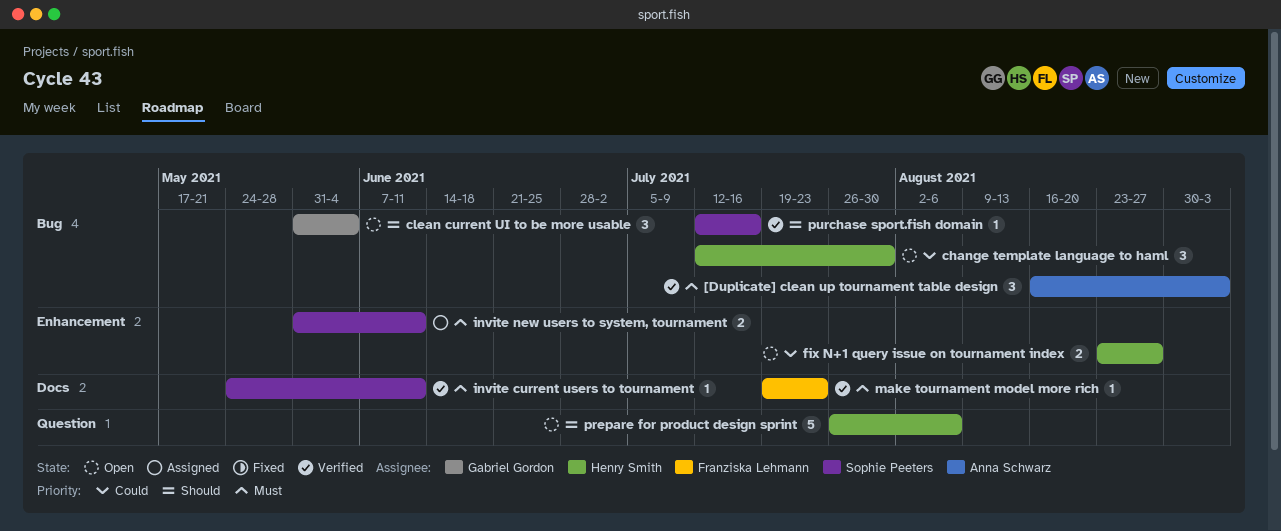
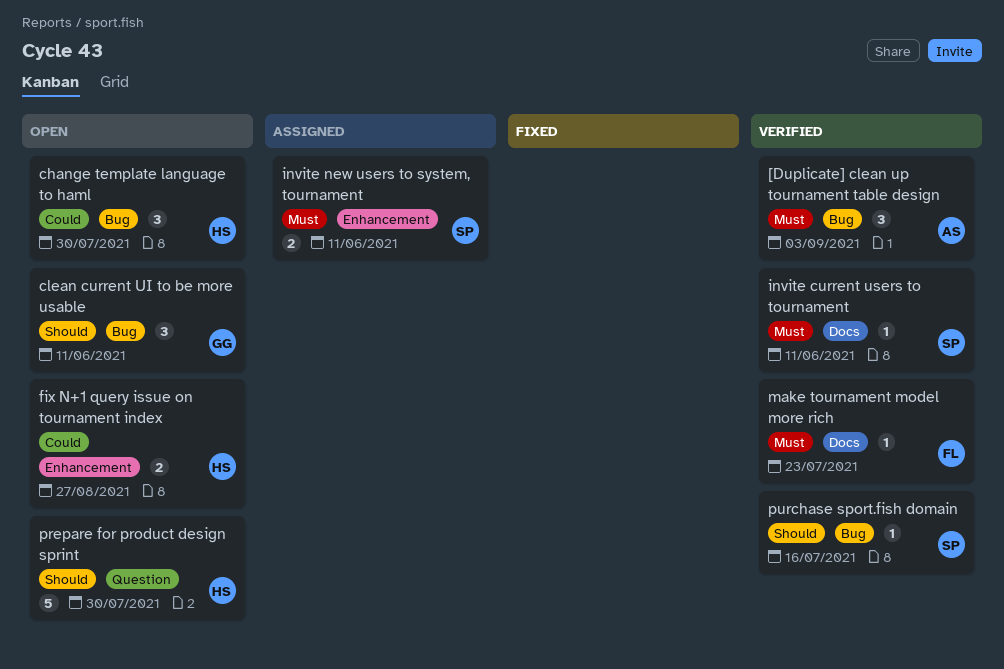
clean current UI to be more usable, due: Jun 4 -> Jun 11
prepare for product design sprint, due: Aug 6 -> Jul 30

